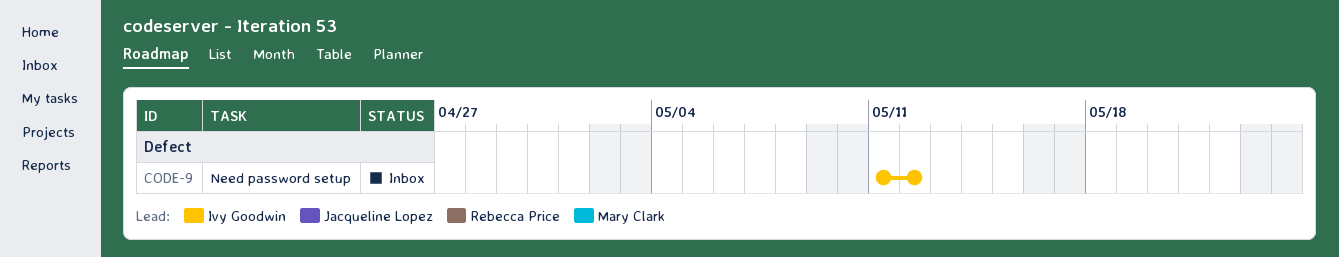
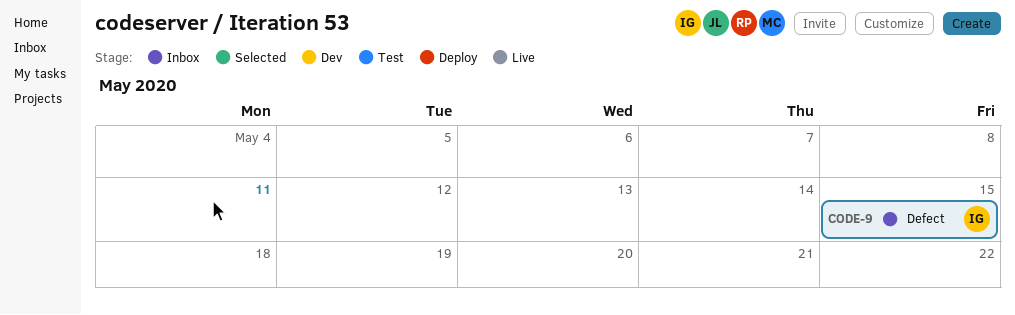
CODE-9, due: May 12 -> May 15

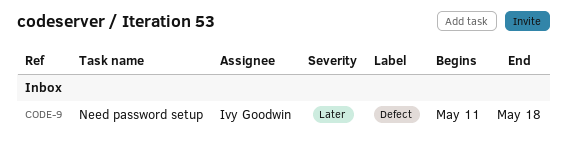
CODE-9, due: May 15 -> May 18

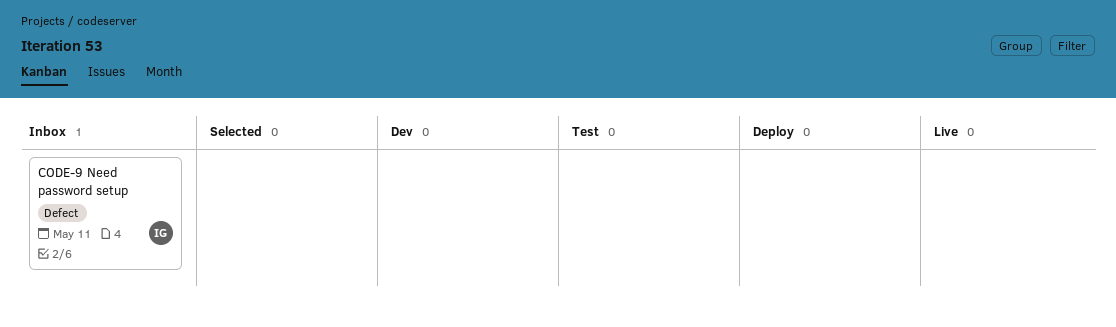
CODE-9, due: May 18 -> May 11

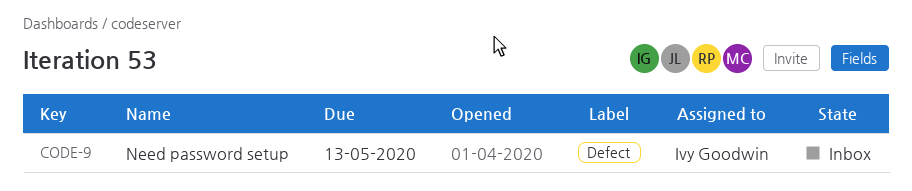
CODE-9, due: May 11 -> May 13

